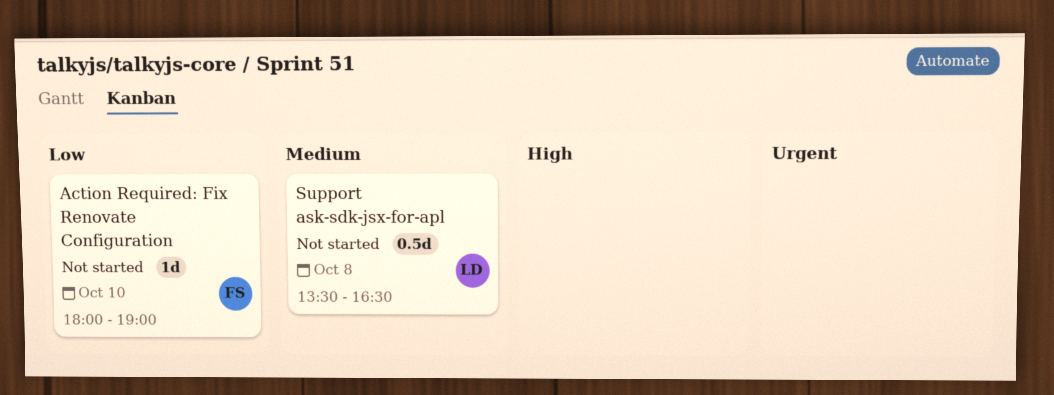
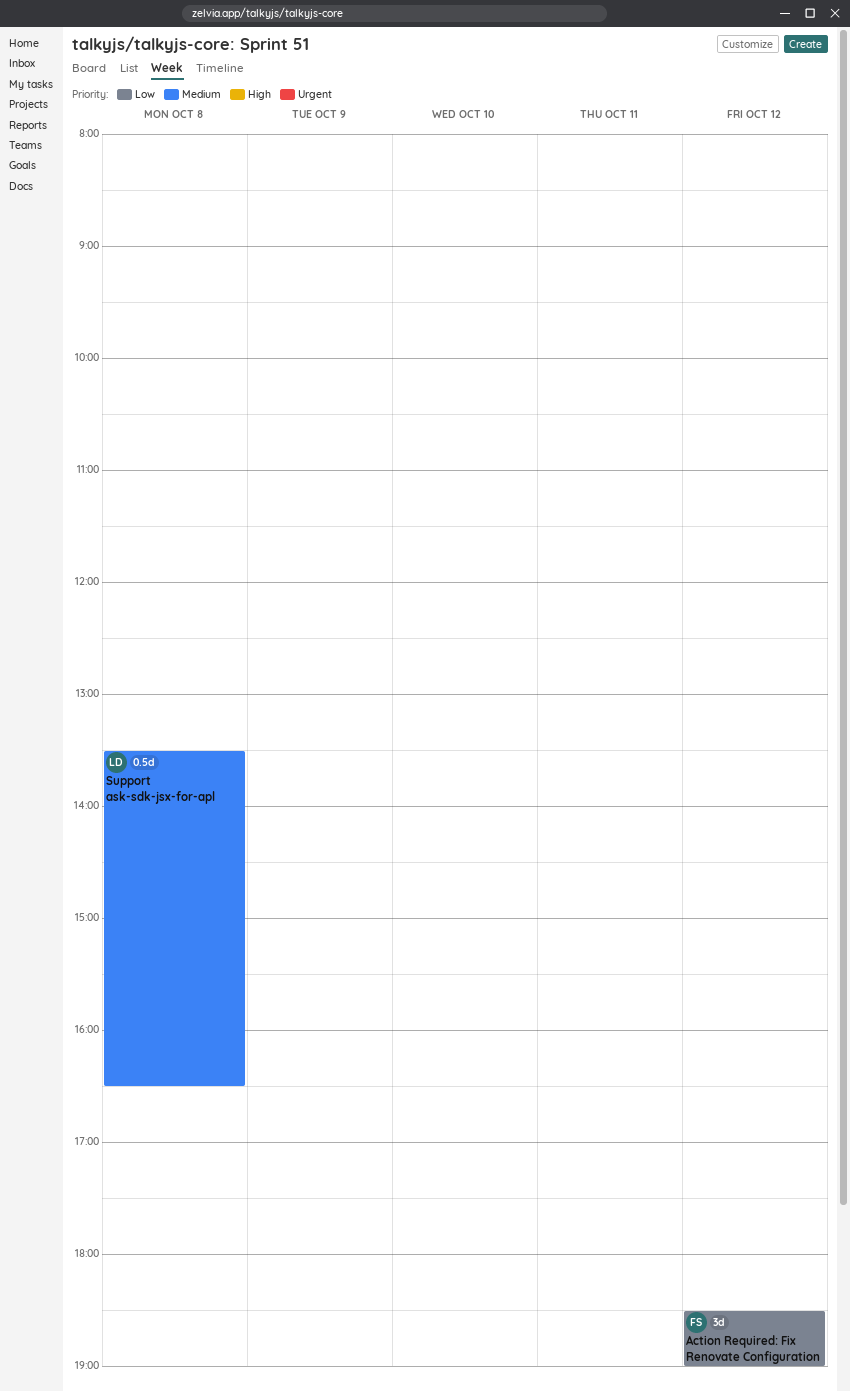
Action Required: Fix Renovate Configuration, estimate: 1d -> 3d
Action Required: Fix Renovate Configuration, day: Oct 10 -> Oct 12
Action Required: Fix Renovate Configuration, begins: 18:00 -> 18:30

